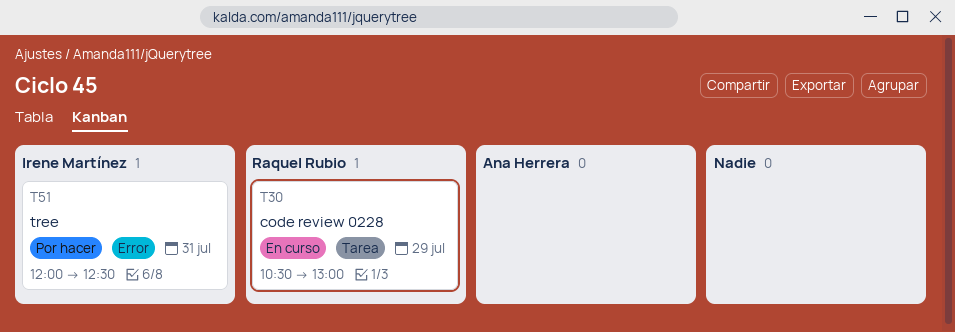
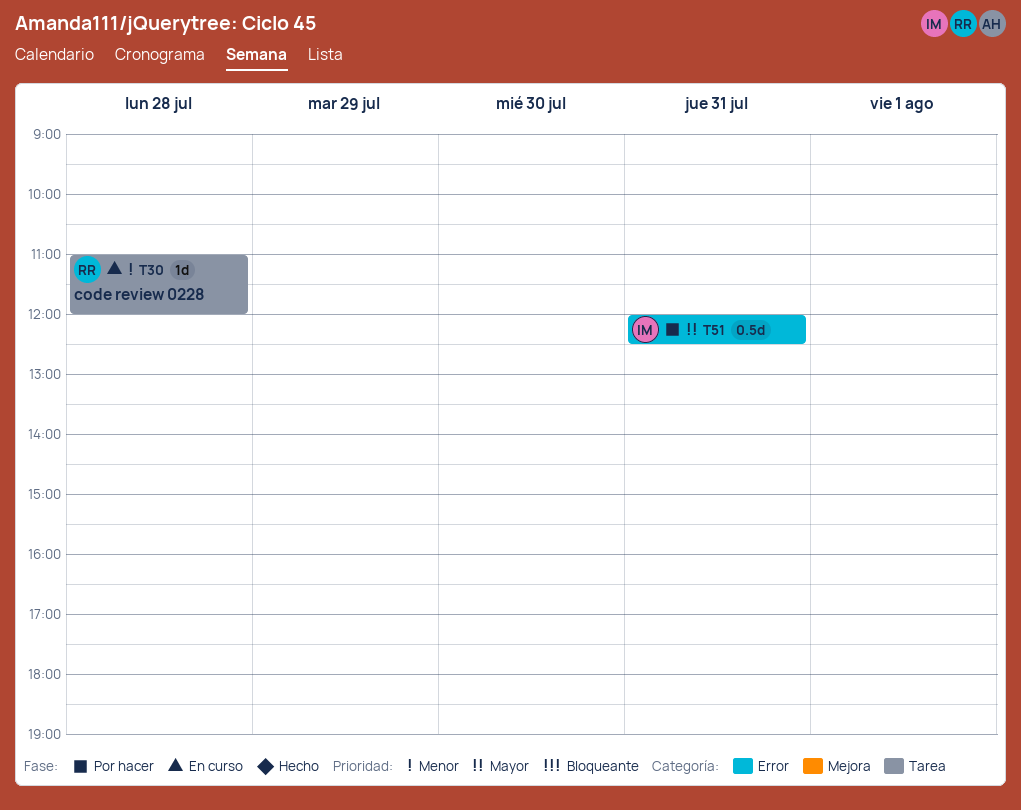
T30, day: Jul 29 -> Jul 28
T30, begins: 10:30 -> 11:00
T30, ends: 13:00 -> 12:00

